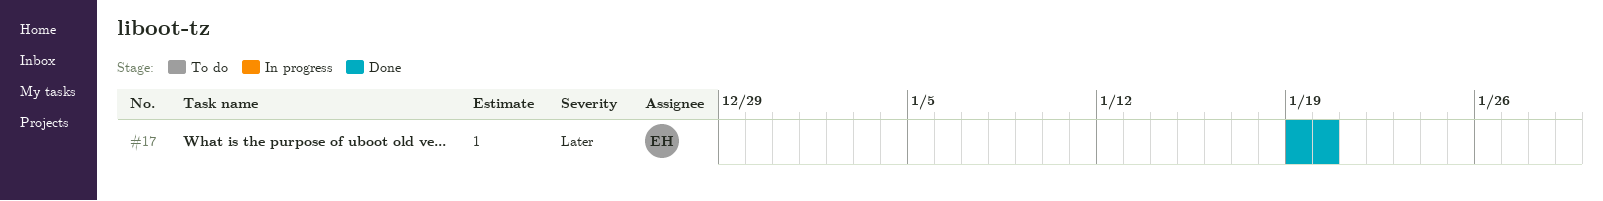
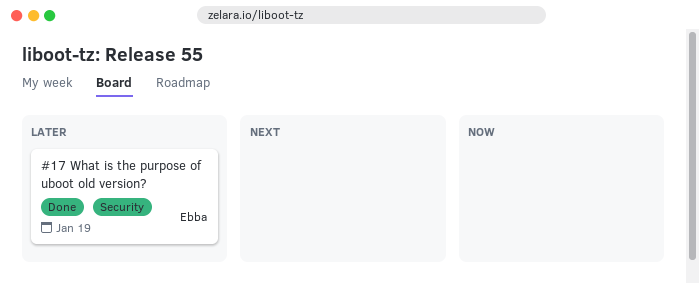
#17, due: Jan 20 -> Jan 19

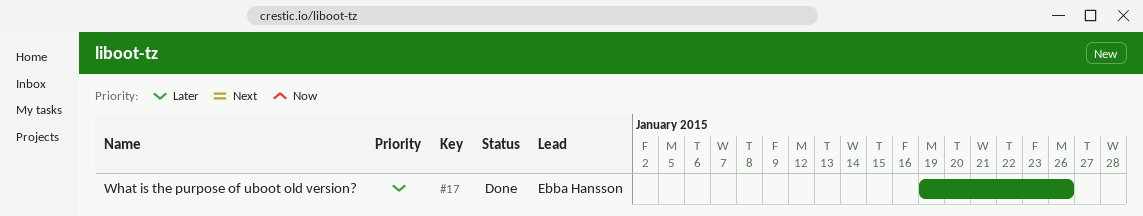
#17, due: Jan 19 -> Jan 26

